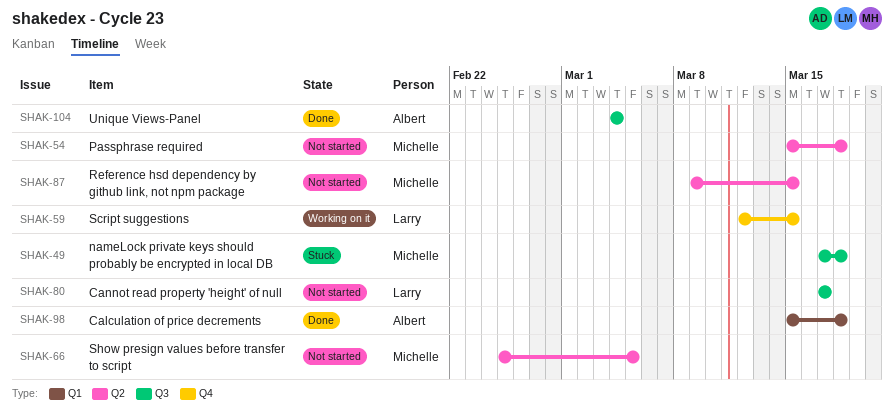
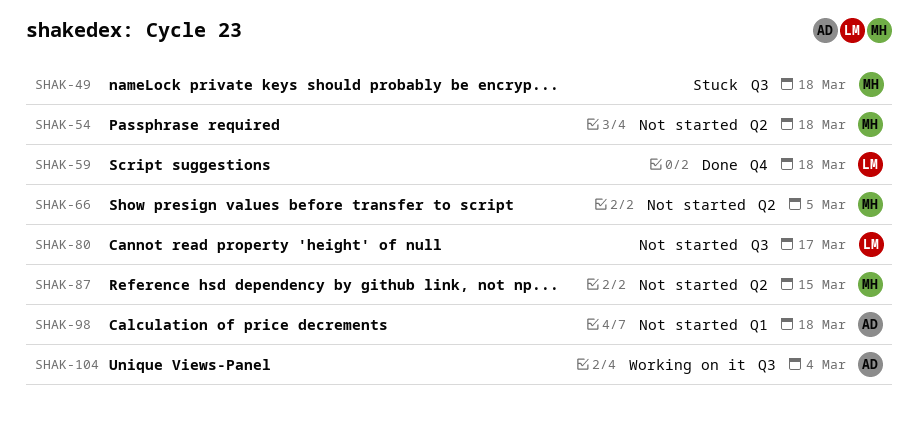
SHAK-59, status: Working on it -> Done
SHAK-59, due: Mar 15 -> Mar 18
SHAK-98, status: Done -> Not started
SHAK-104, status: Done -> Working on it

